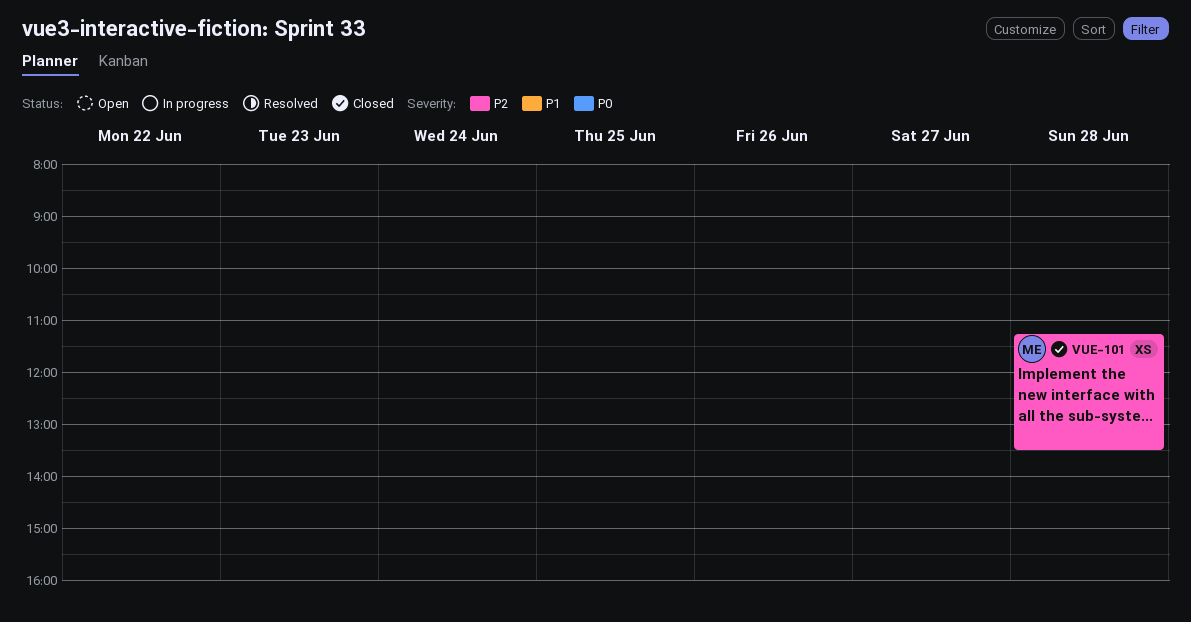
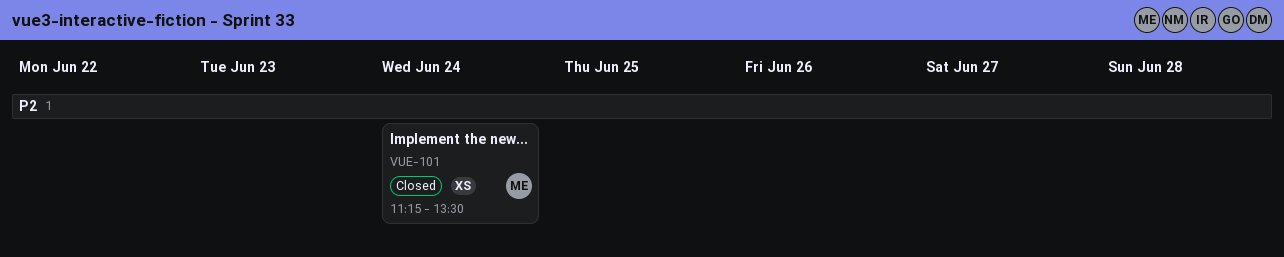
VUE-101, day: Jun 28 -> Jun 24

